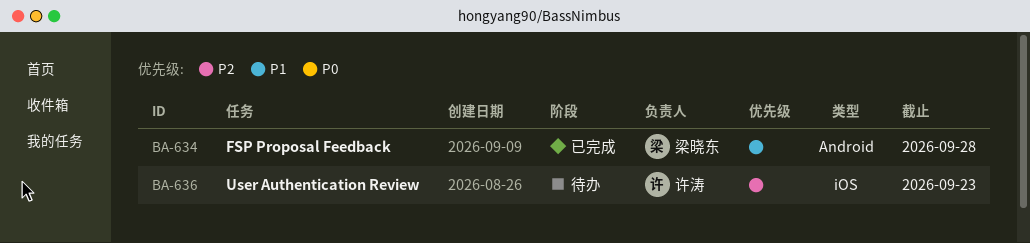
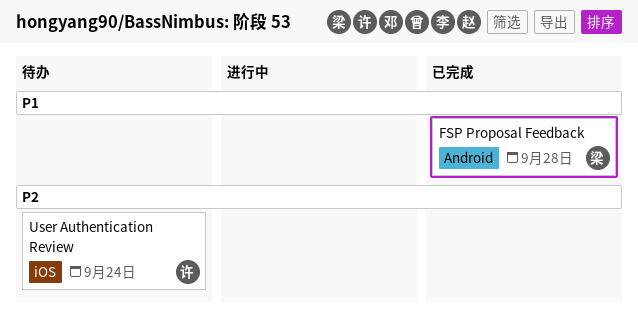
User Authentication Review, due: Sep 23 -> Sep 24

